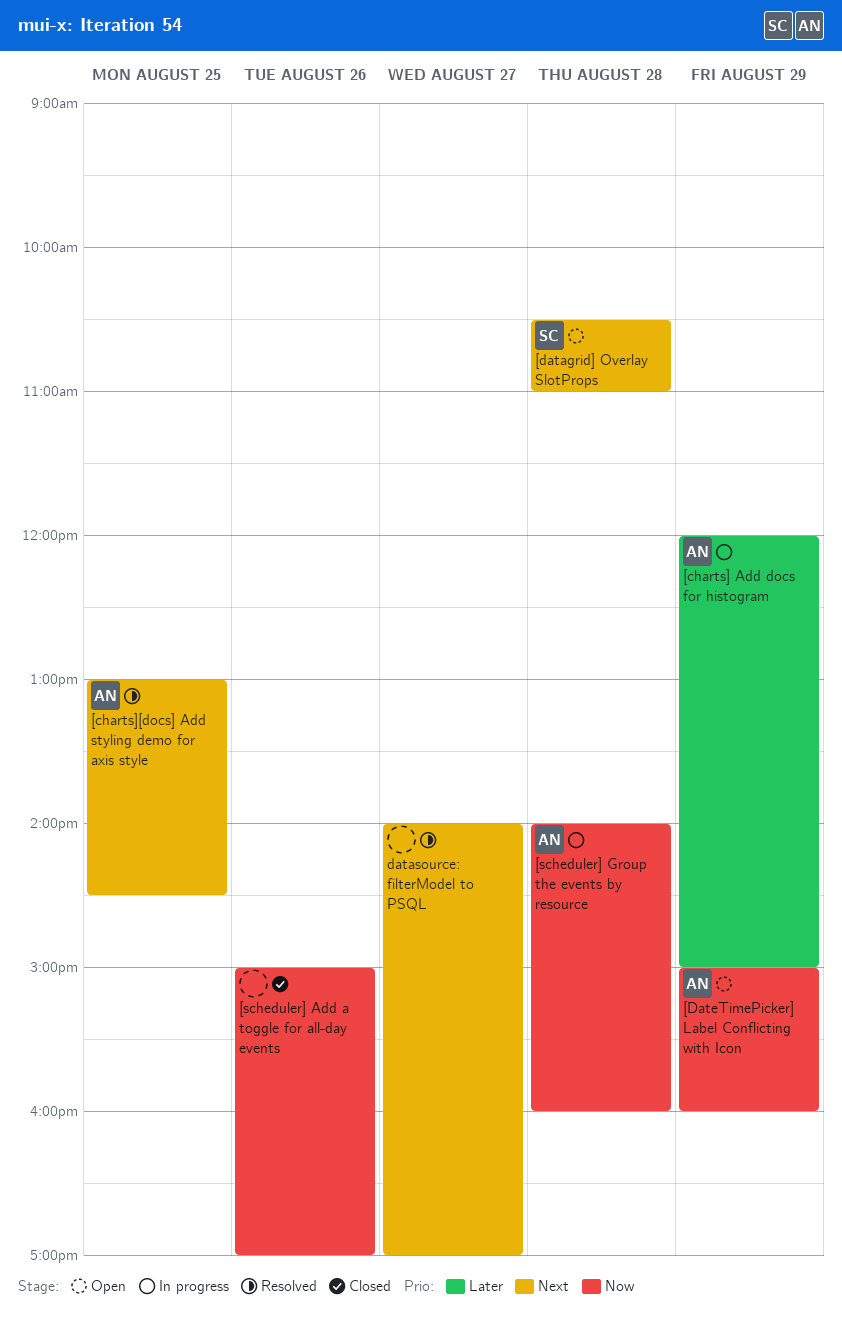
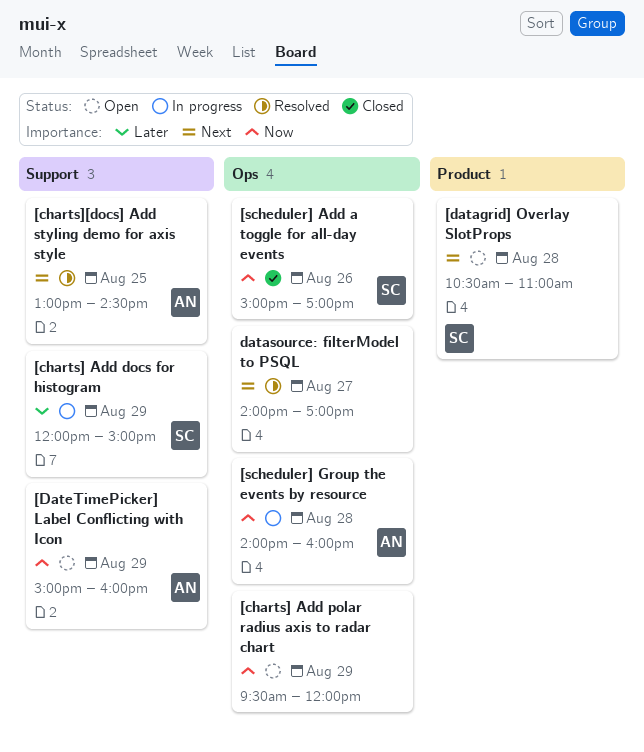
[charts] Add docs for histogram, owner: AN -> SC
[charts] Add polar radius axis to radar chart: none -> present
[scheduler] Add a toggle for all-day events, owner: none -> SC

